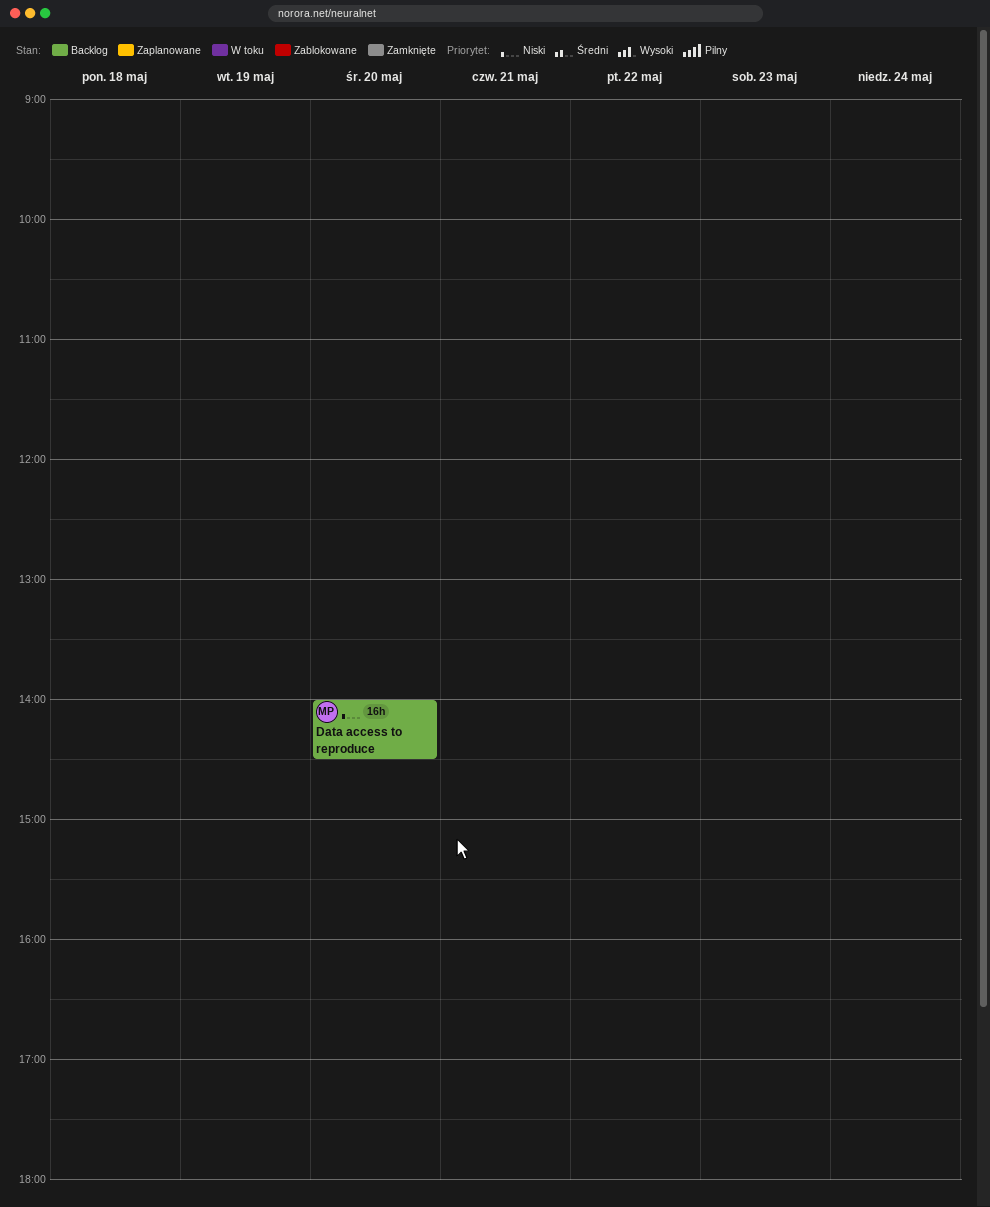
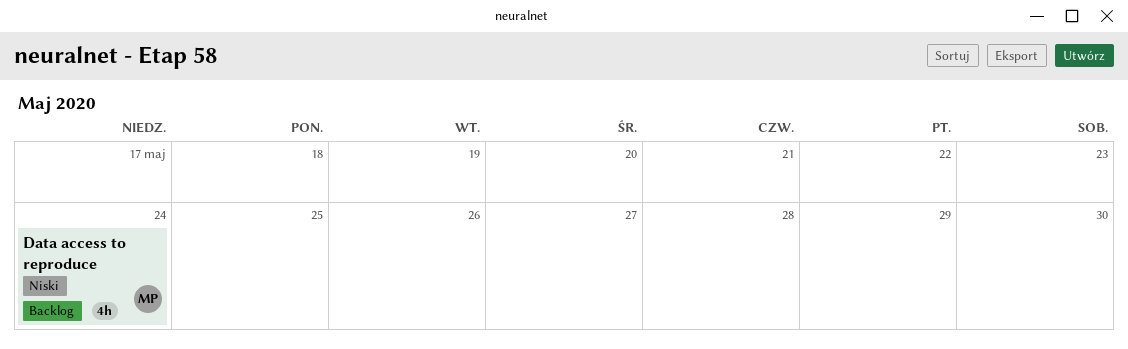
Data access to reproduce, estimate: 16h -> 4h
Data access to reproduce, day: May 20 -> May 24

